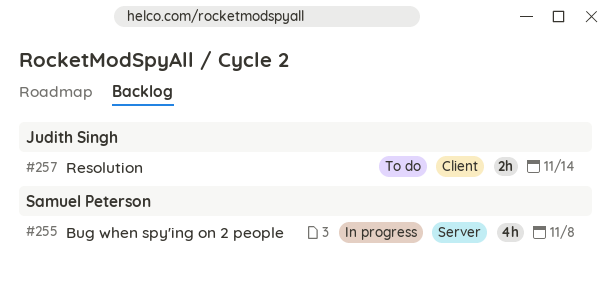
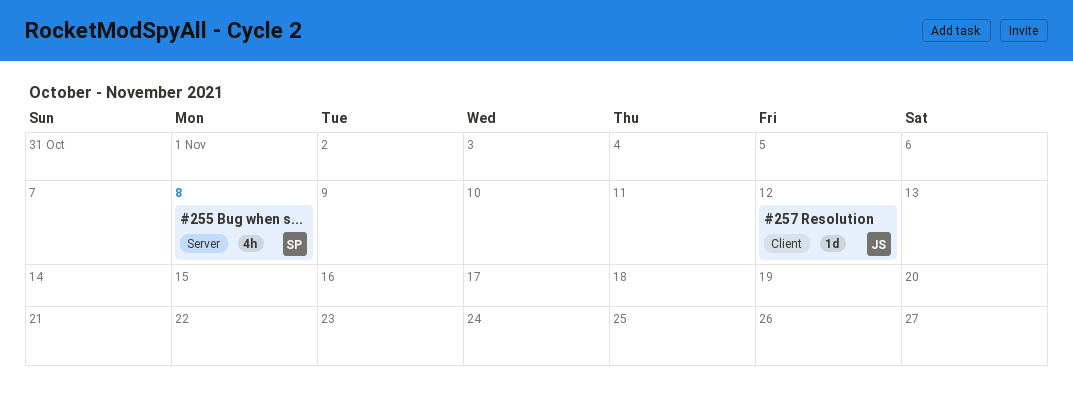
#257, estimate: 2h -> 1d
#257, due: Nov 14 -> Nov 12

